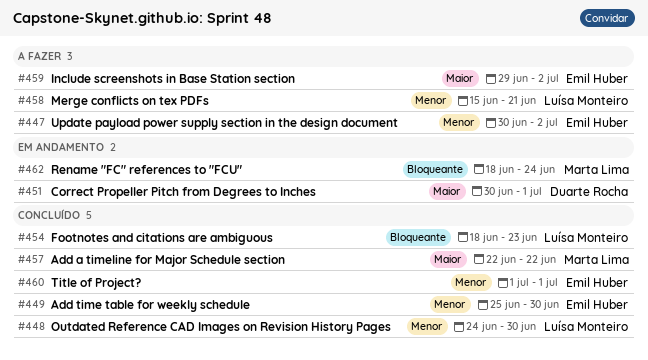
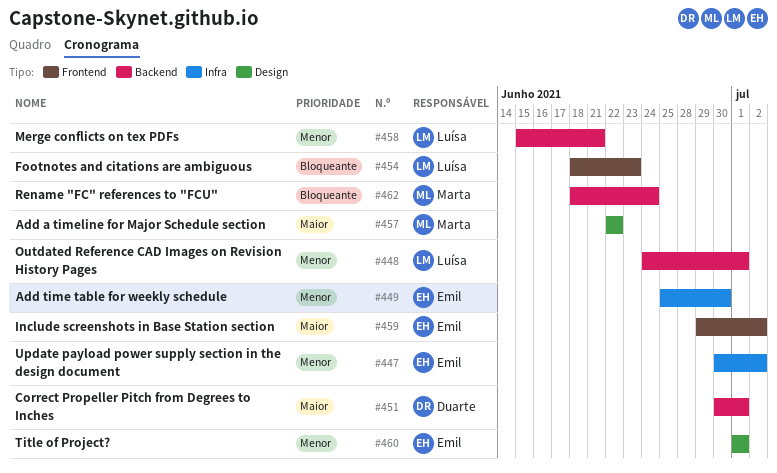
#448, due: Jun 30 -> Jul 1

